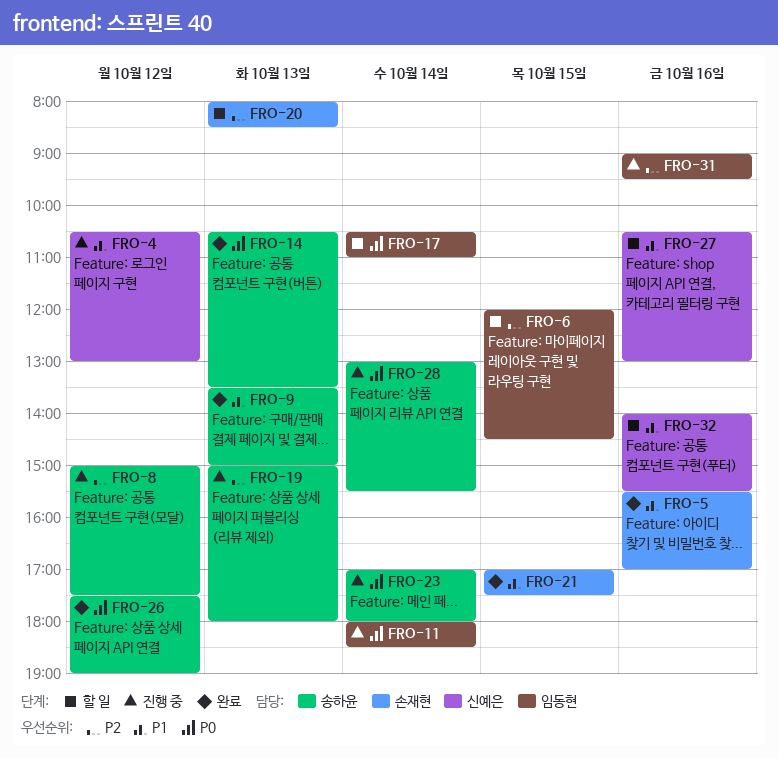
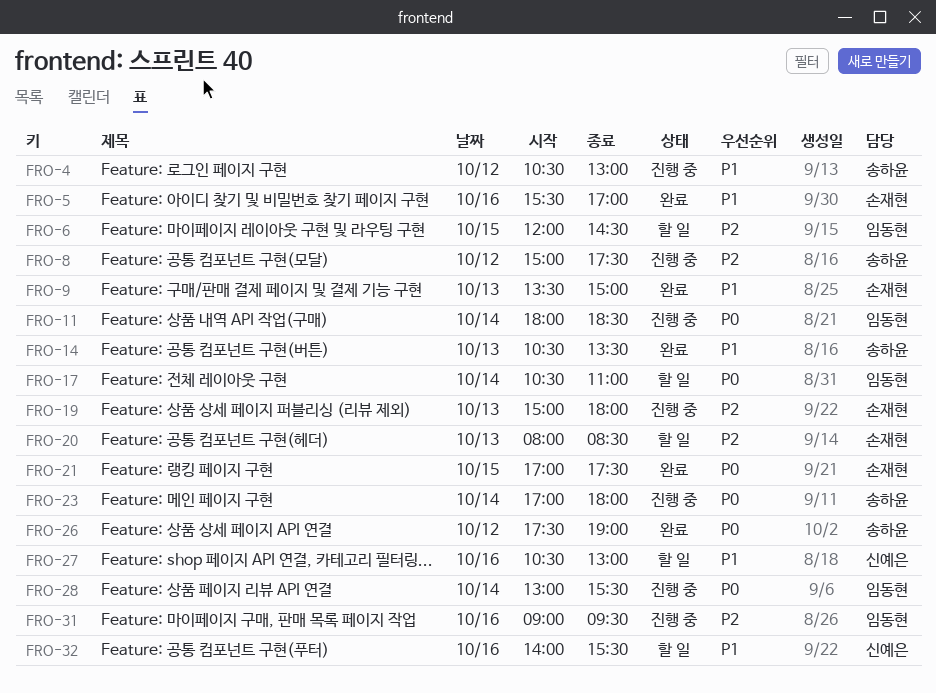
FRO-4, owner: 신예은 -> 송하윤
FRO-9, owner: 송하윤 -> 손재현
FRO-14, priority: P0 -> P1
FRO-19, owner: 송하윤 -> 손재현
FRO-21, priority: P1 -> P0
FRO-28, owner: 송하윤 -> 임동현

